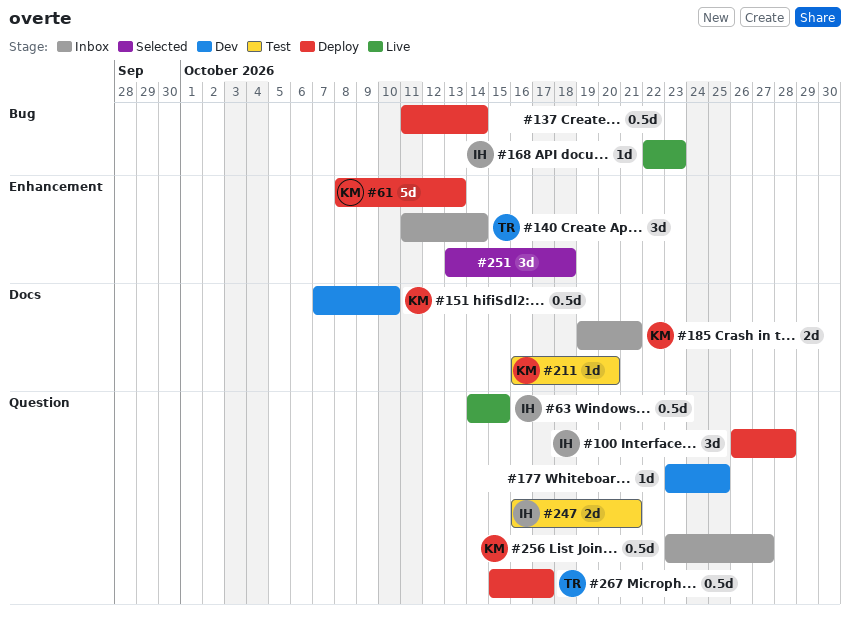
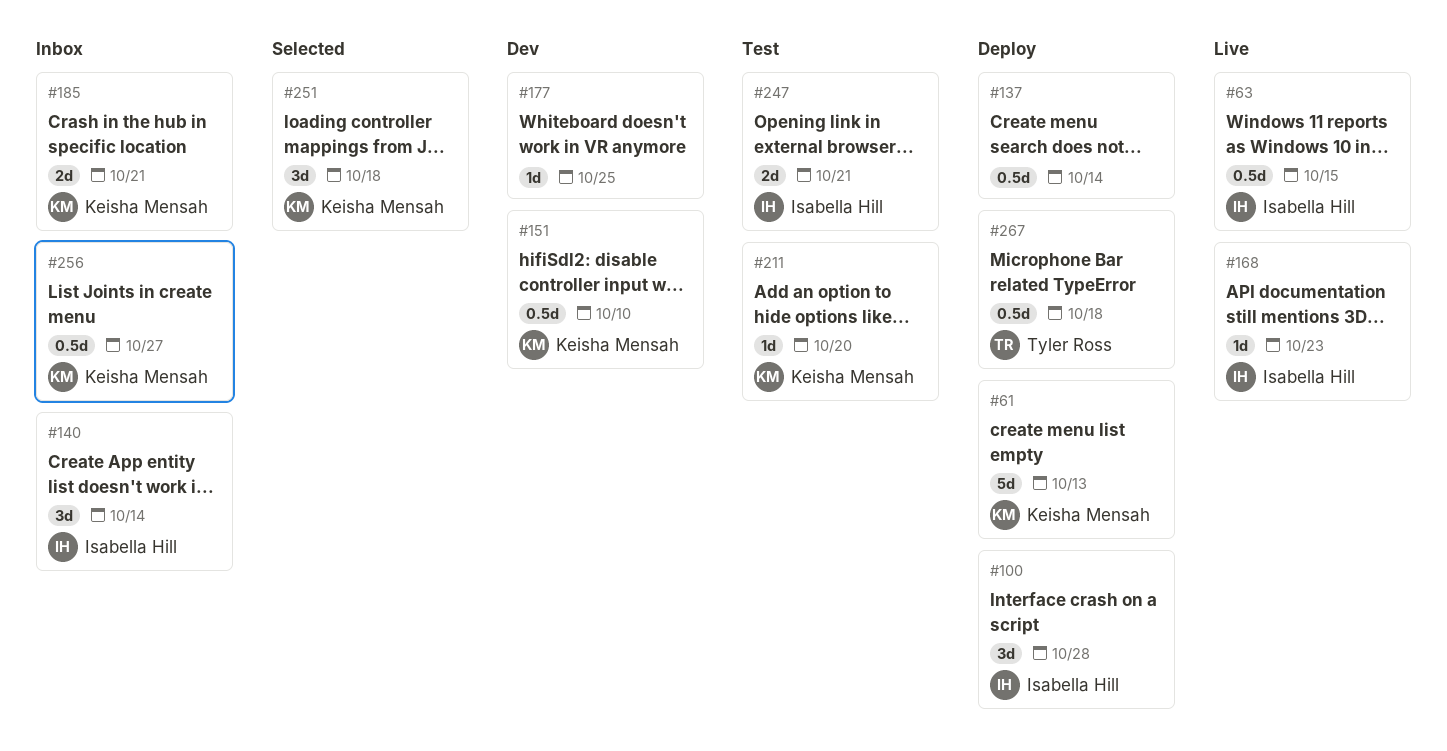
#140, owner: Tyler Ross -> Isabella Hill
#251, owner: none -> Keisha Mensah
#267, due: Oct 17 -> Oct 18

